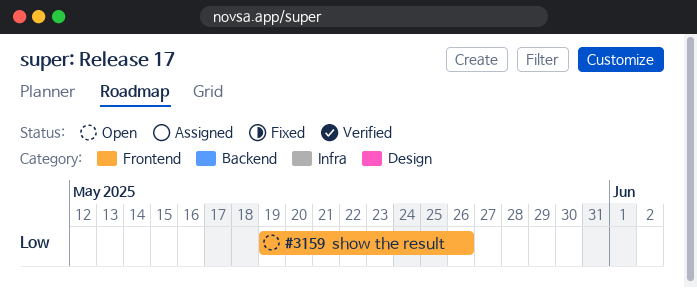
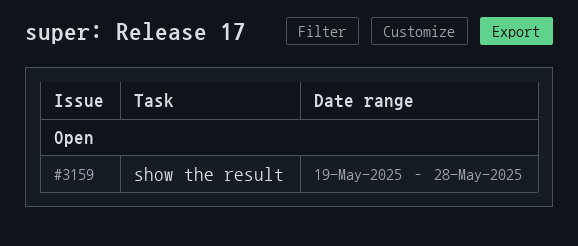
#3159, due: May 26 -> May 28

